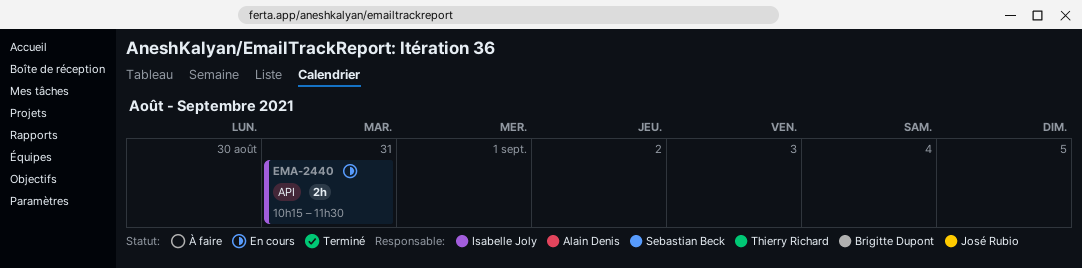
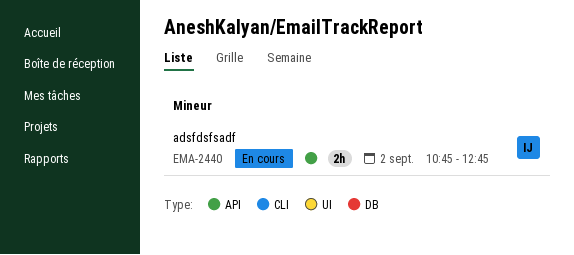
EMA-2440, day: Aug 31 -> Sep 2
EMA-2440, begins: 10:15 -> 10:45
EMA-2440, ends: 11:30 -> 12:45

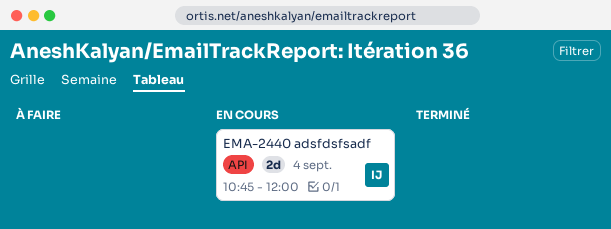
EMA-2440, estimate: 2h -> 2d
EMA-2440, day: Sep 2 -> Sep 4
EMA-2440, ends: 12:45 -> 12:00

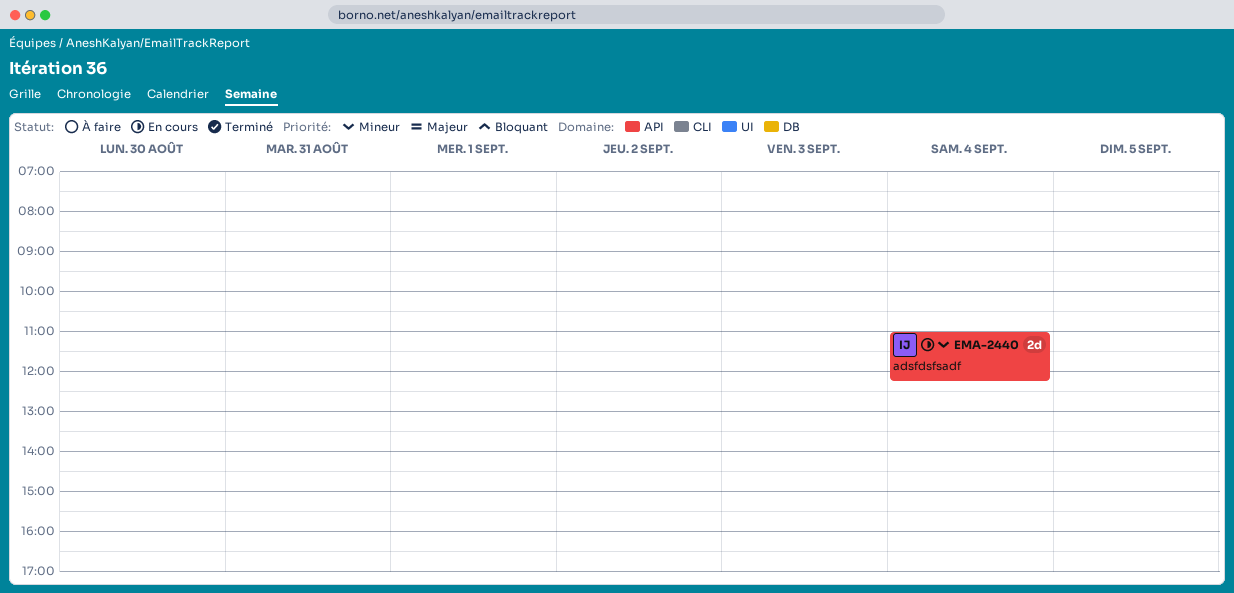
EMA-2440, begins: 10:45 -> 11:00
EMA-2440, ends: 12:00 -> 12:15

